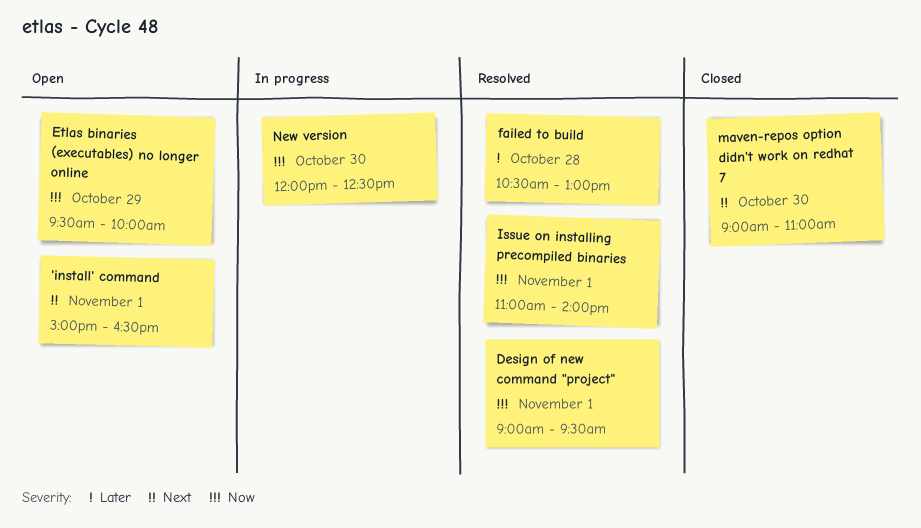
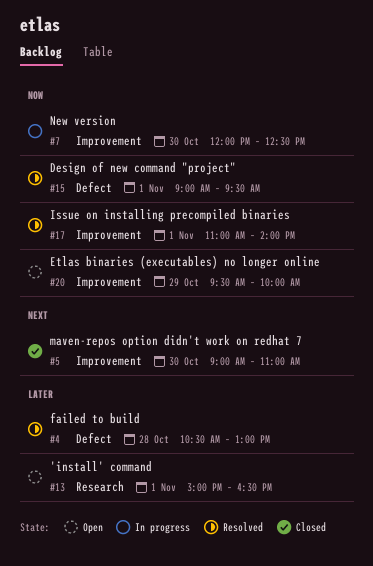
'install' command, priority: Next -> Later

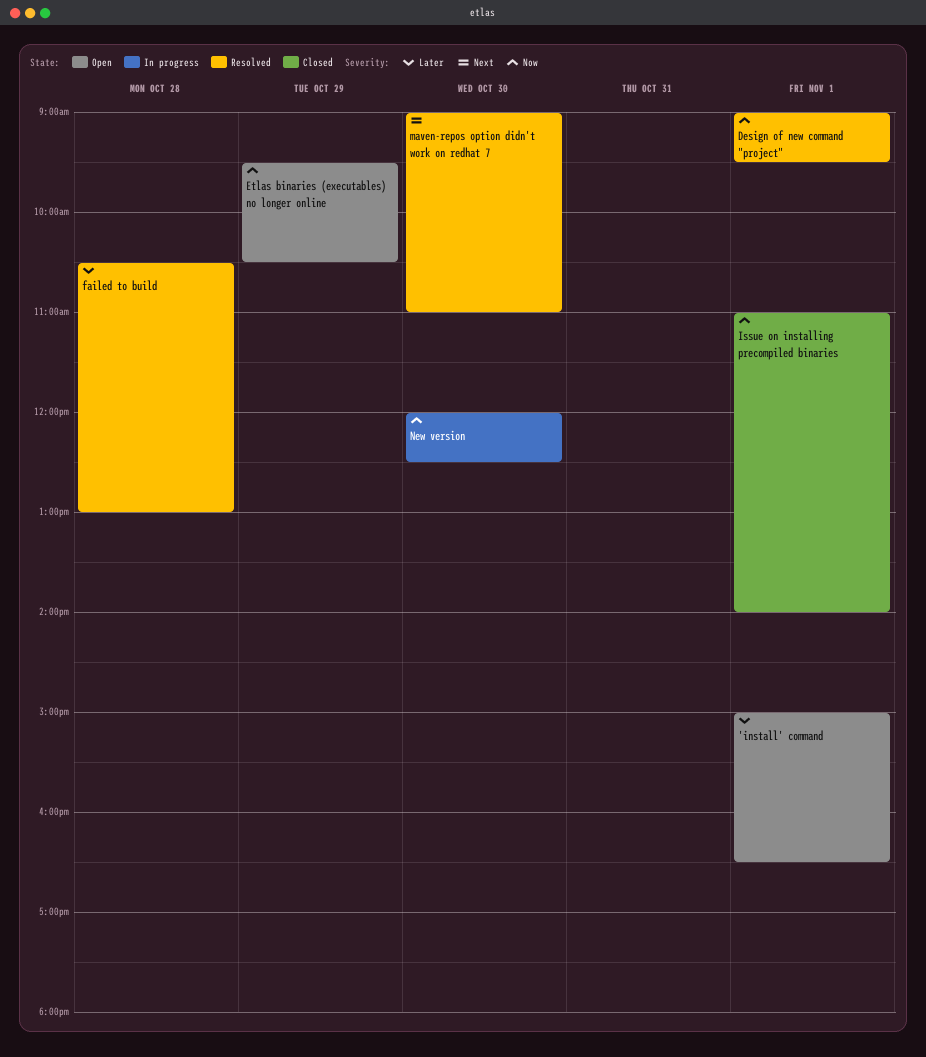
Etlas binaries (executables) no longer online, ends: 10:00 -> 10:30
Issue on installing precompiled binaries, status: Resolved -> Closed
maven-repos option didn't work on redhat 7, status: Closed -> Resolved

